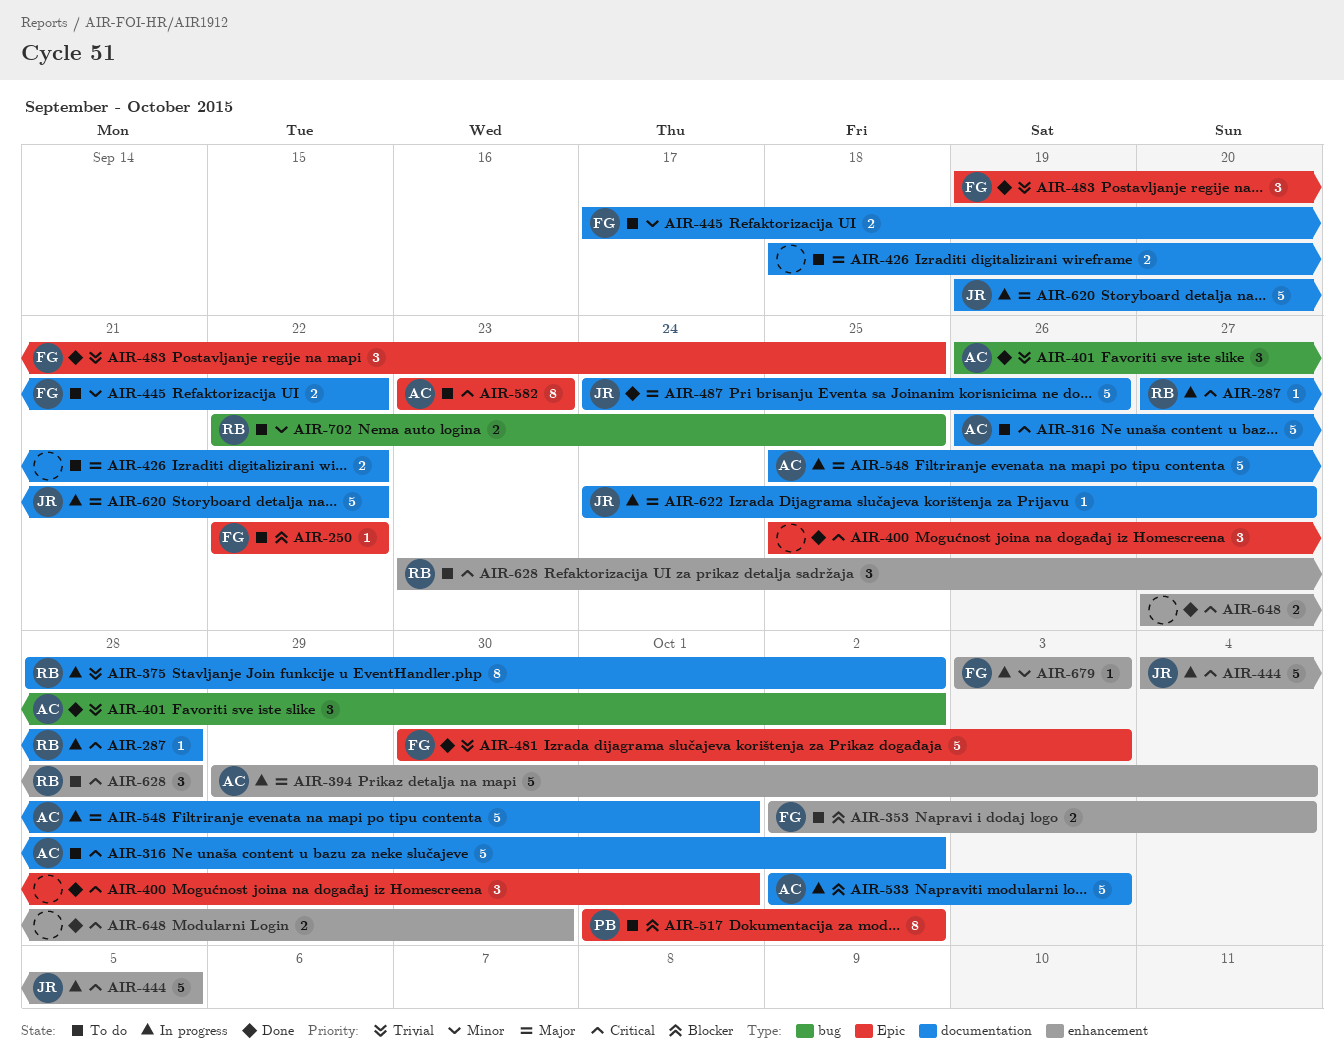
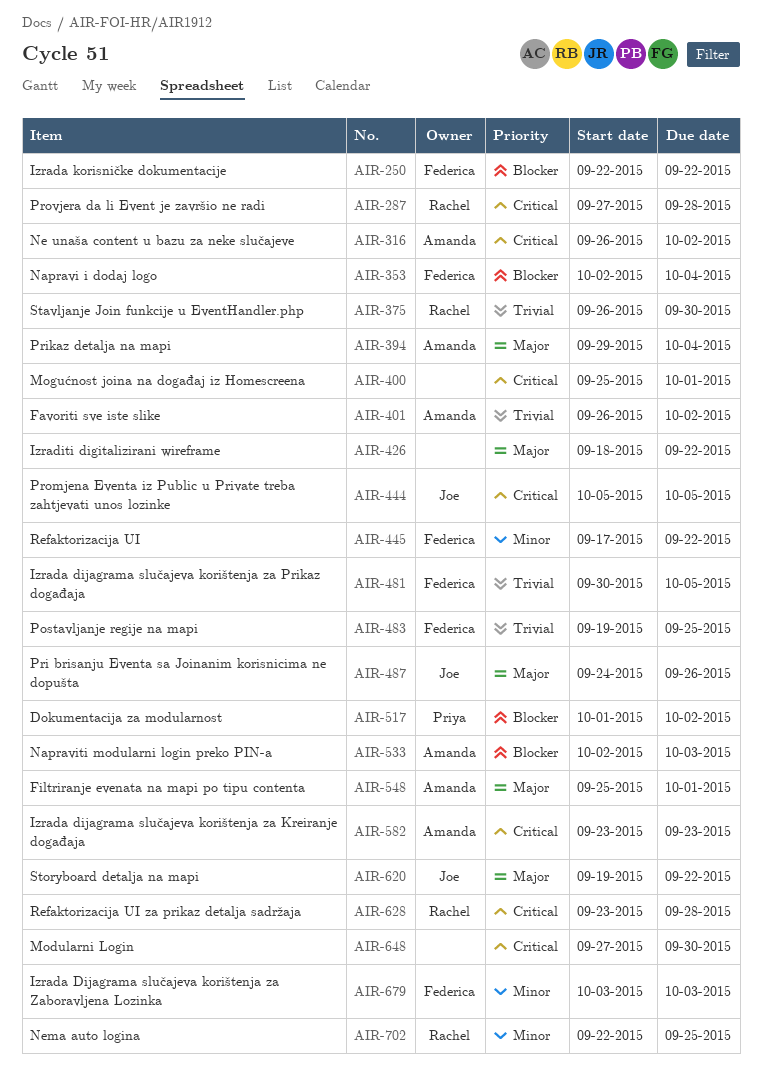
AIR-375, start: Sep 28 -> Sep 26
AIR-375, due: Oct 2 -> Sep 30
AIR-444, start: Oct 4 -> Oct 5
AIR-481, due: Oct 3 -> Oct 5
AIR-622: present -> none

